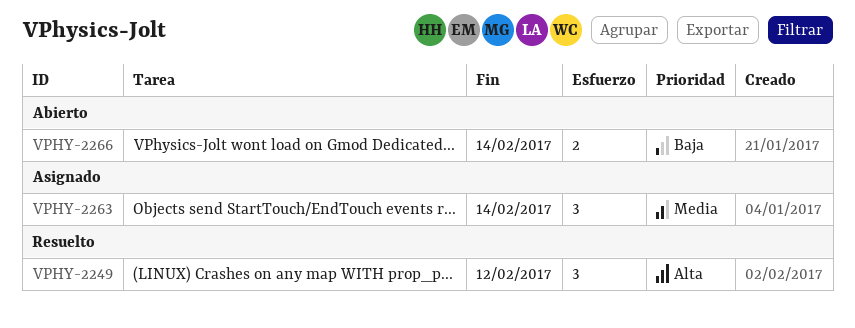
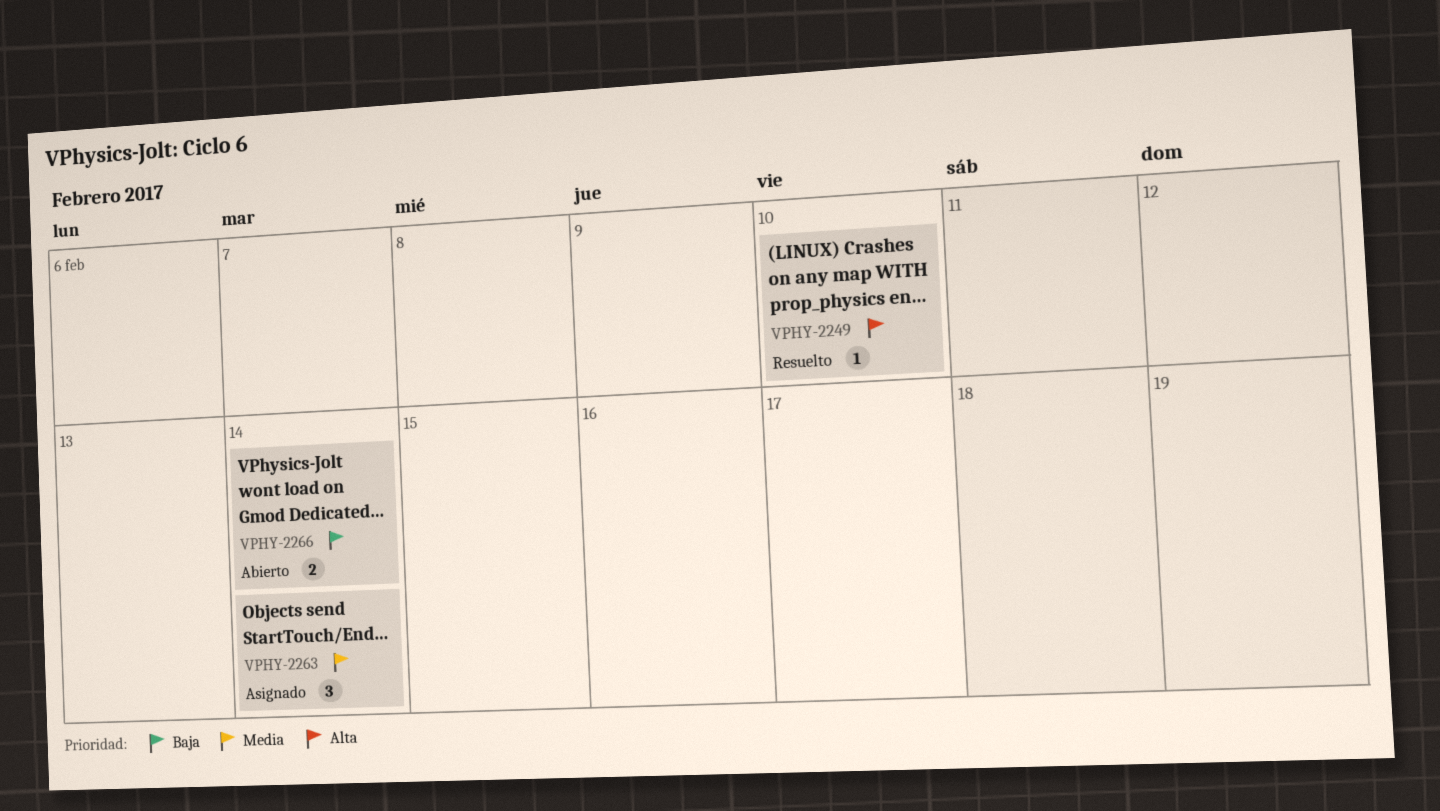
VPHY-2249, estimate: 3 -> 1
VPHY-2249, due: Feb 12 -> Feb 10

